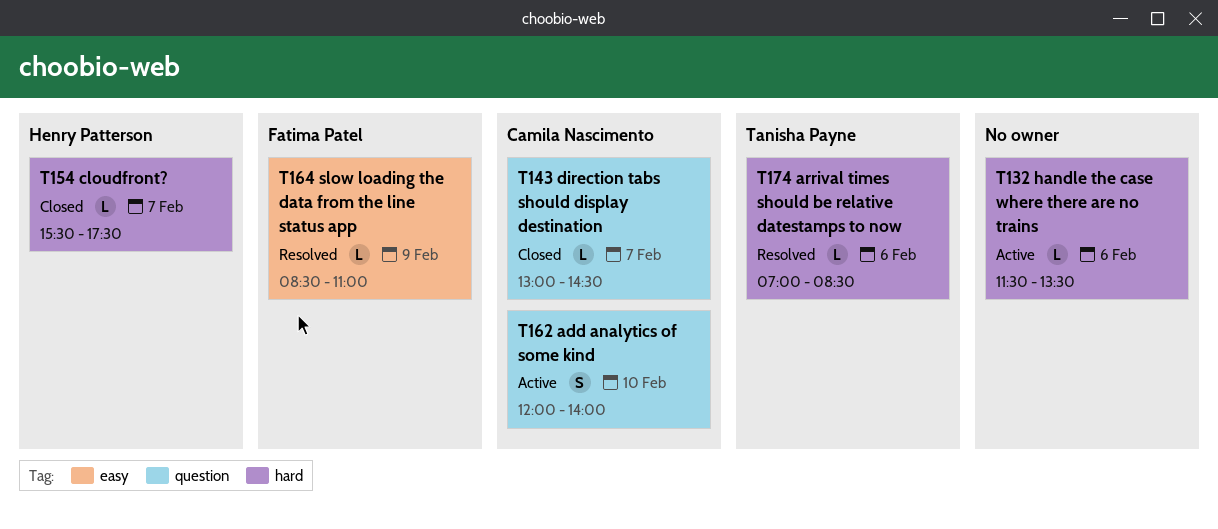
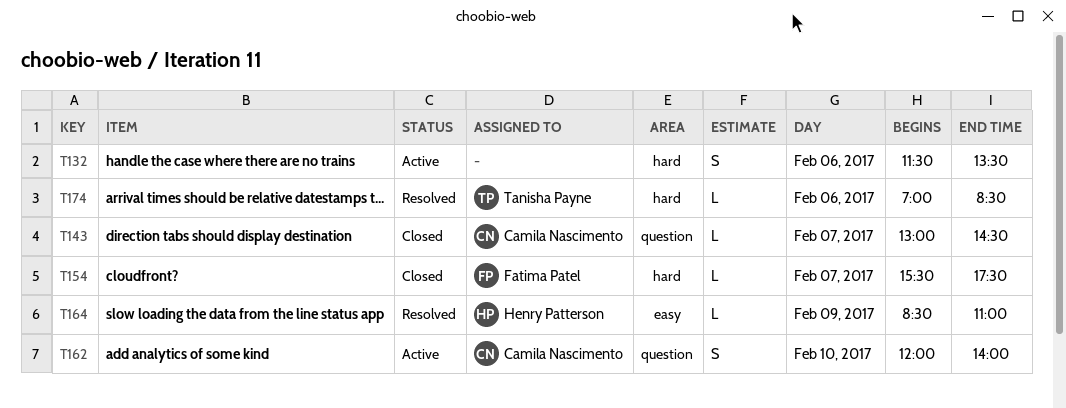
T132, estimate: L -> S
T154, owner: Henry Patterson -> Fatima Patel
T164, owner: Fatima Patel -> Henry Patterson

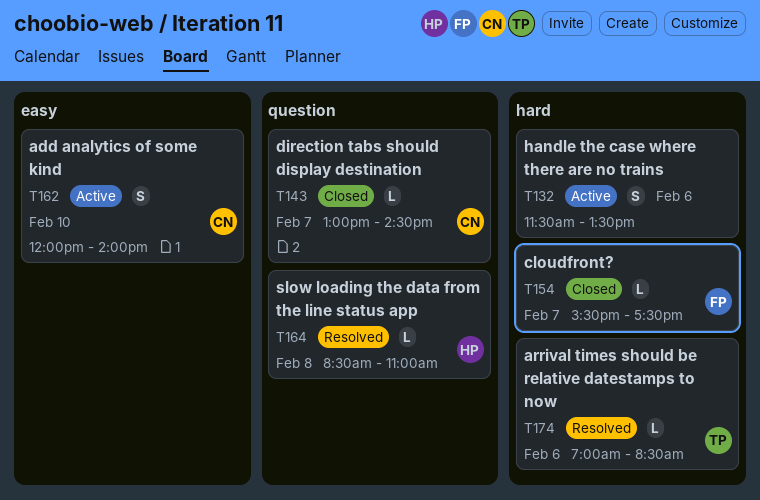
T162, label: question -> easy
T164, label: easy -> question
T164, day: Feb 9 -> Feb 8

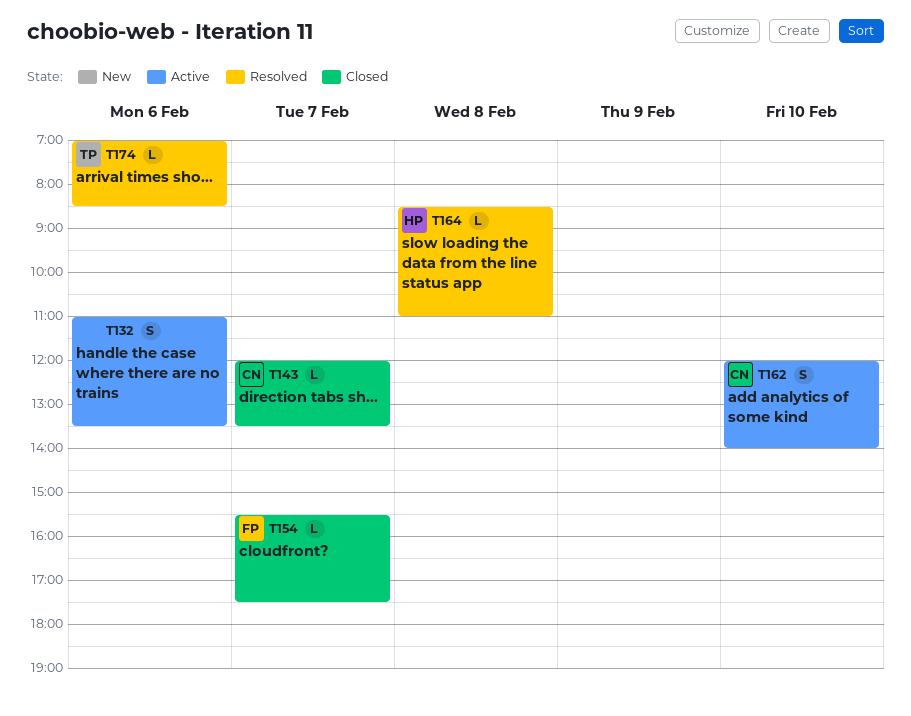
T132, begins: 11:30 -> 11:00
T143, begins: 13:00 -> 12:00
T143, ends: 14:30 -> 13:30

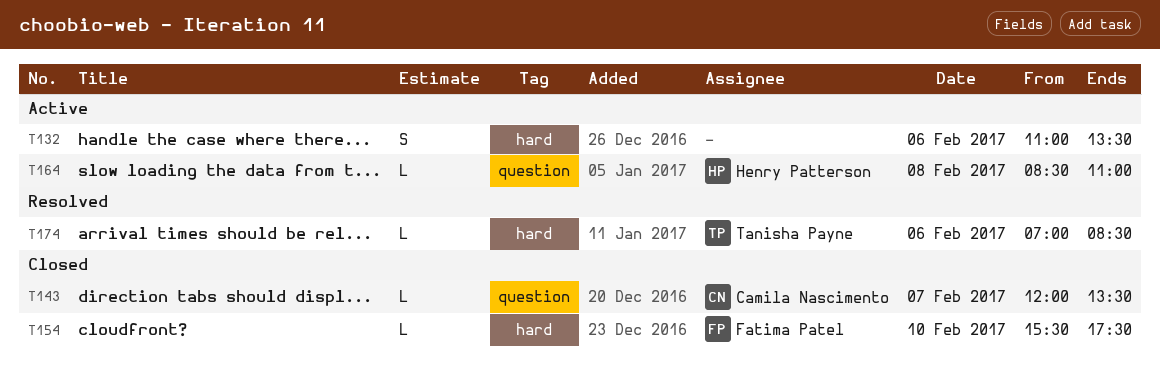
T154, day: Feb 7 -> Feb 10
T162: present -> none
T164, status: Resolved -> Active

